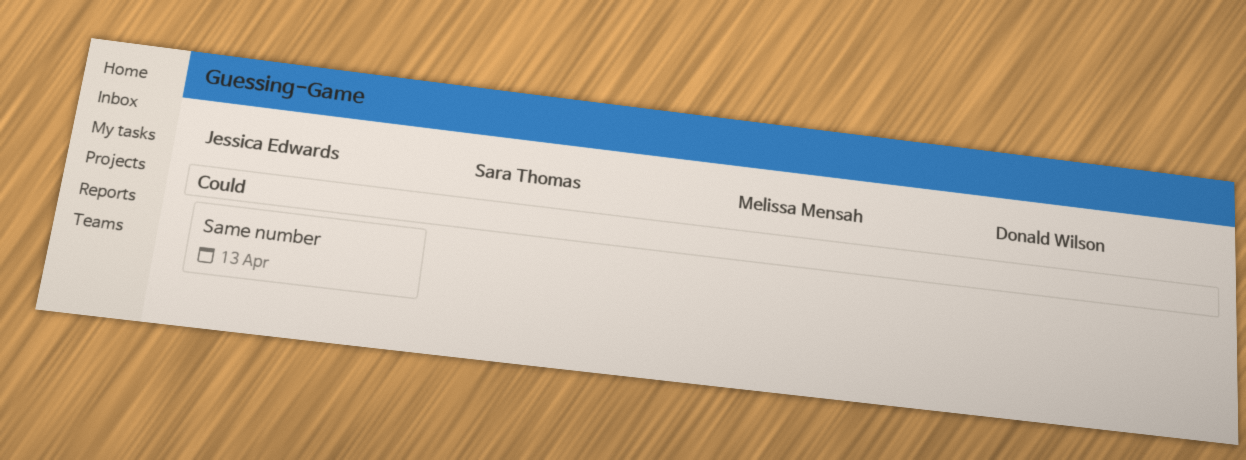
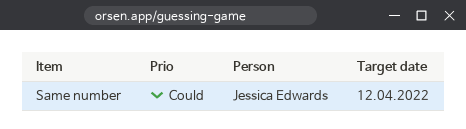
Same number, due: Apr 13 -> Apr 12

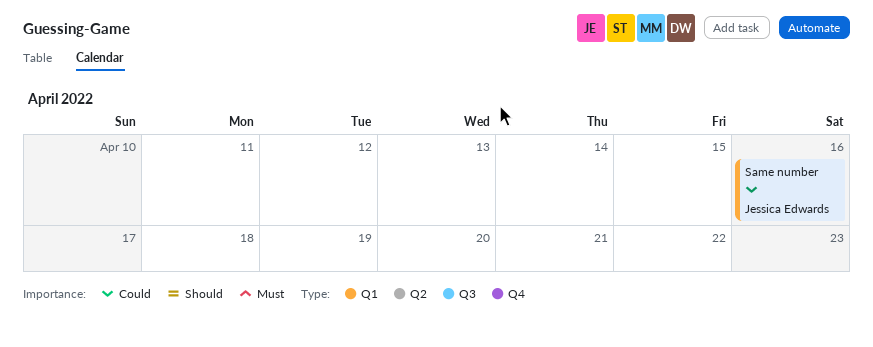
Same number, due: Apr 12 -> Apr 16

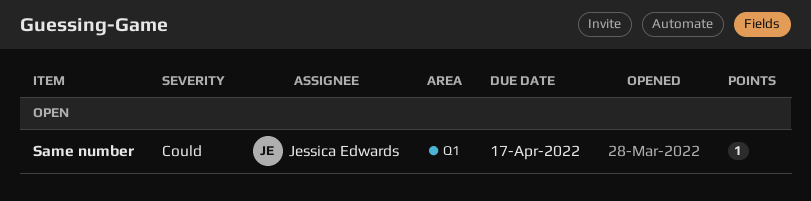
Same number, due: Apr 16 -> Apr 17

